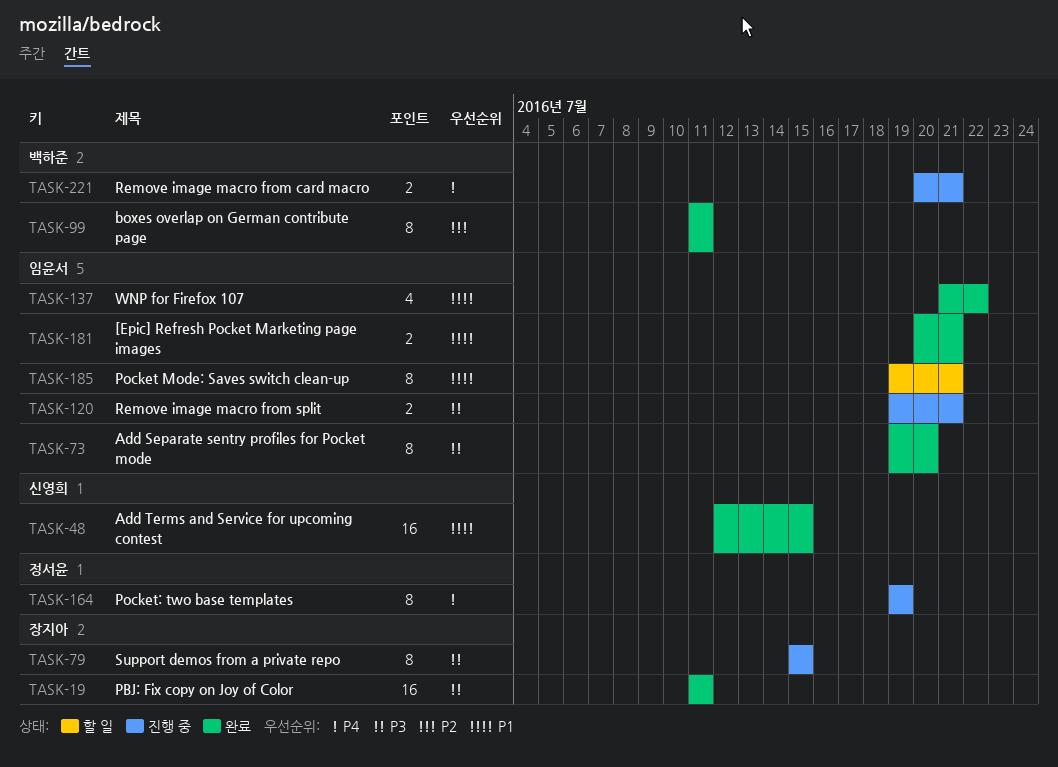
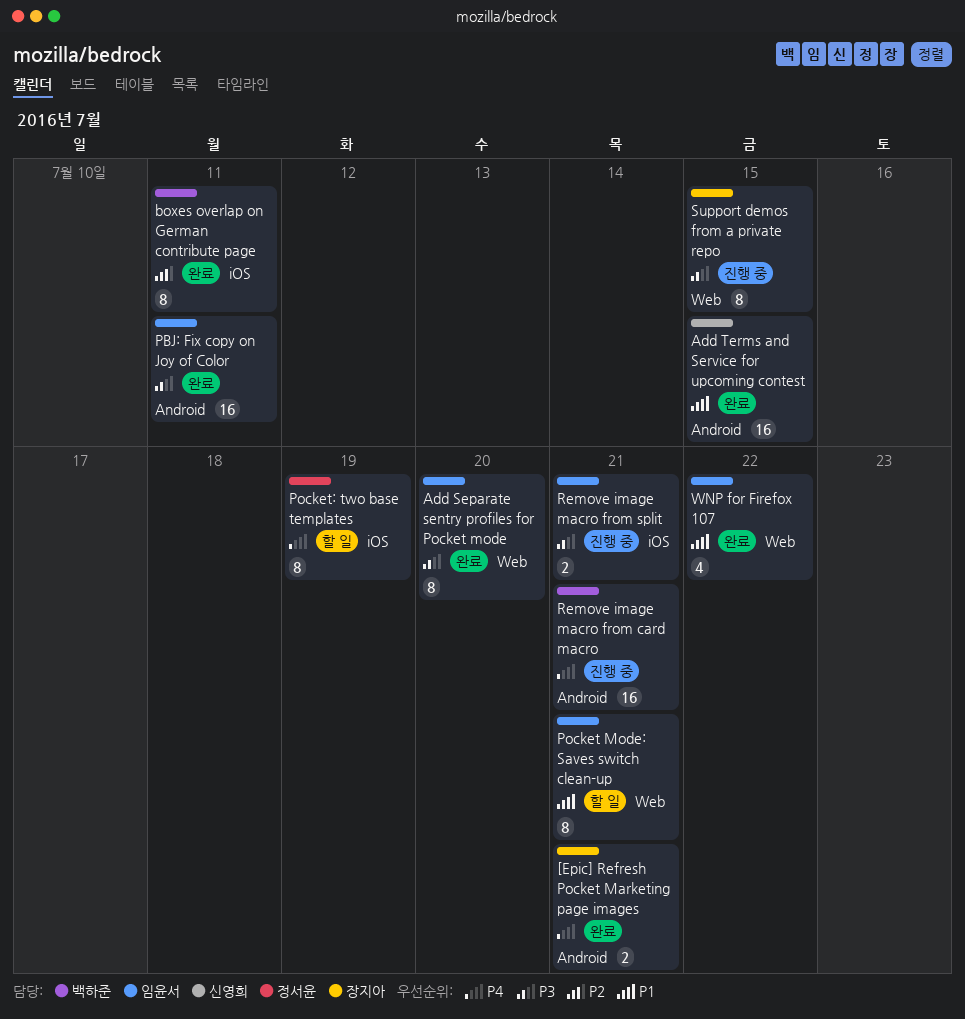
[Epic] Refresh Pocket Marketing page images, owner: 임윤서 -> 장지아
[Epic] Refresh Pocket Marketing page images, priority: P1 -> P4
PBJ: Fix copy on Joy of Color, owner: 장지아 -> 임윤서
Pocket: two base templates, status: 진행 중 -> 할 일
Remove image macro from card macro, estimate: 2 -> 16

